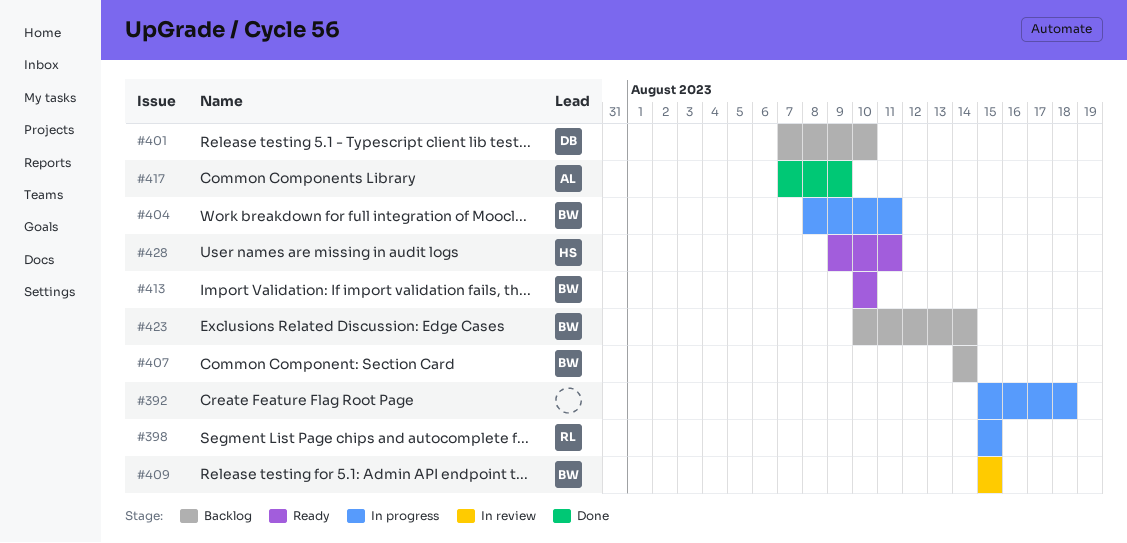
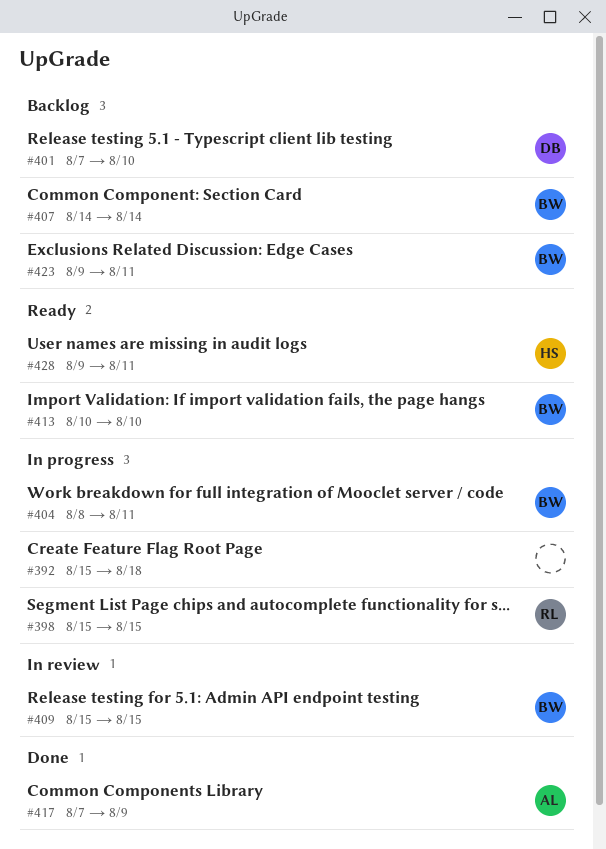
#423, start: Aug 10 -> Aug 9
#423, due: Aug 14 -> Aug 11

